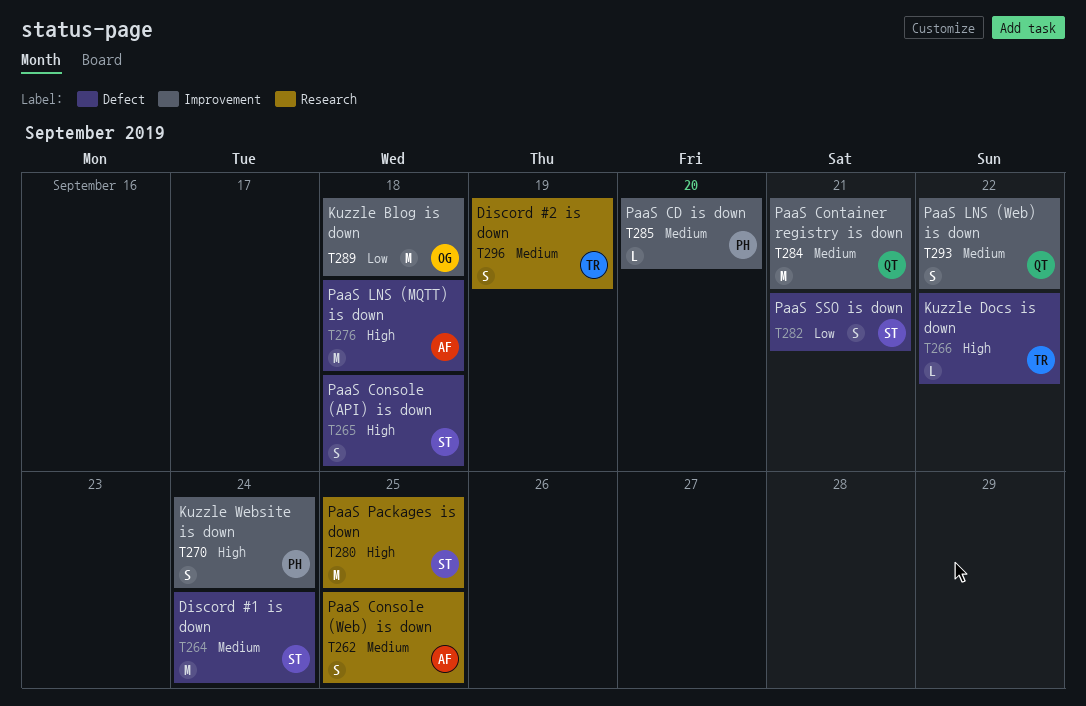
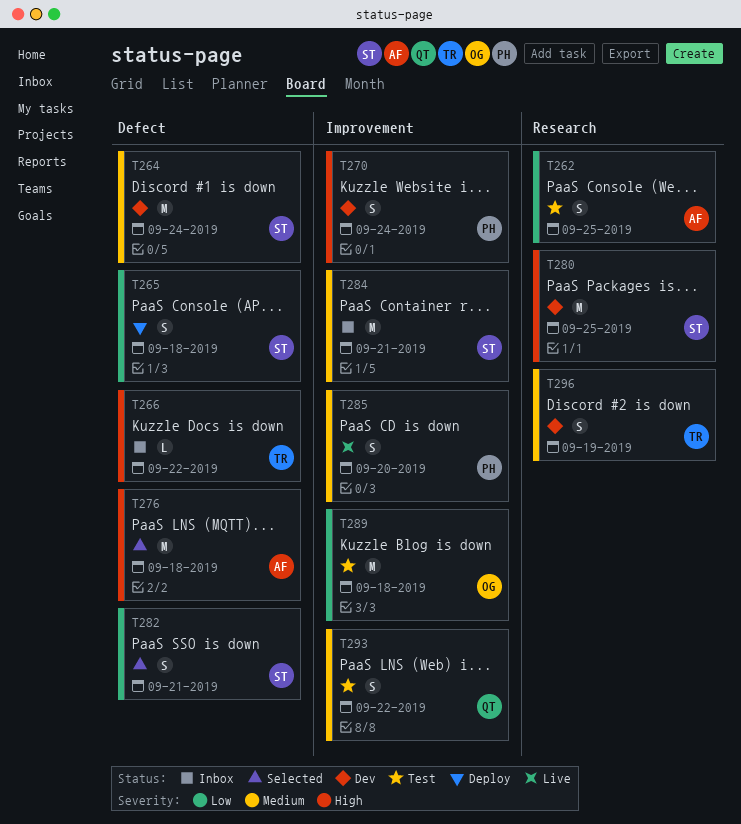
T262, priority: Medium -> Low
T265, priority: High -> Low
T284, owner: QT -> ST
T285, estimate: L -> S

